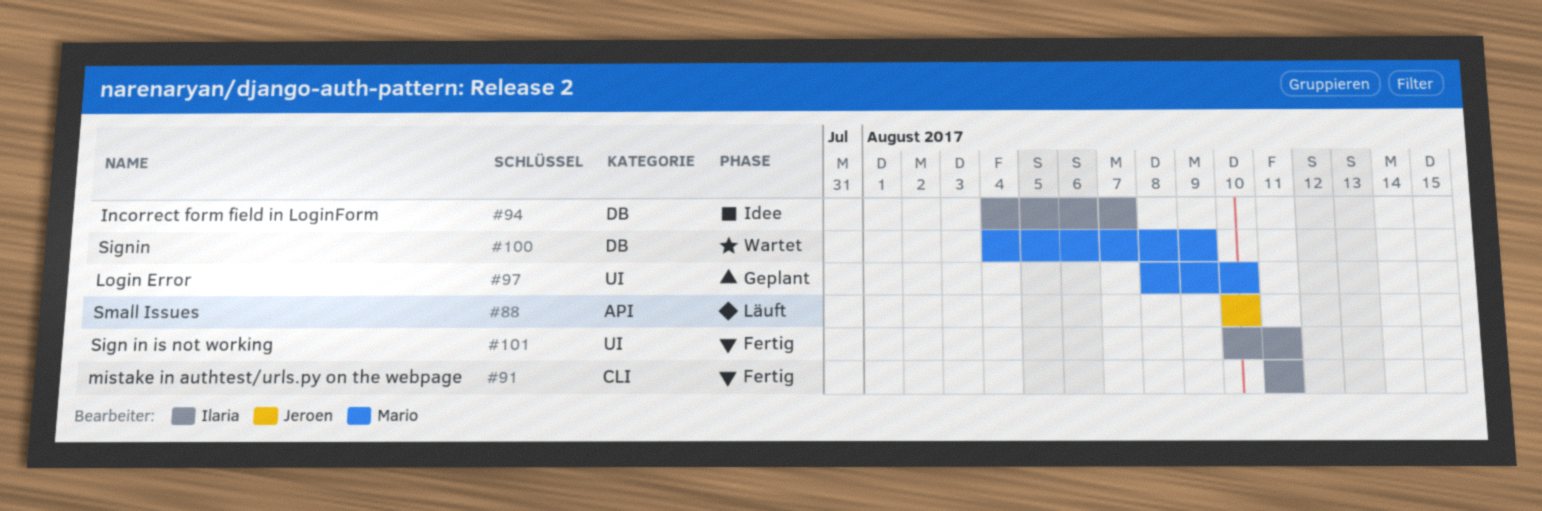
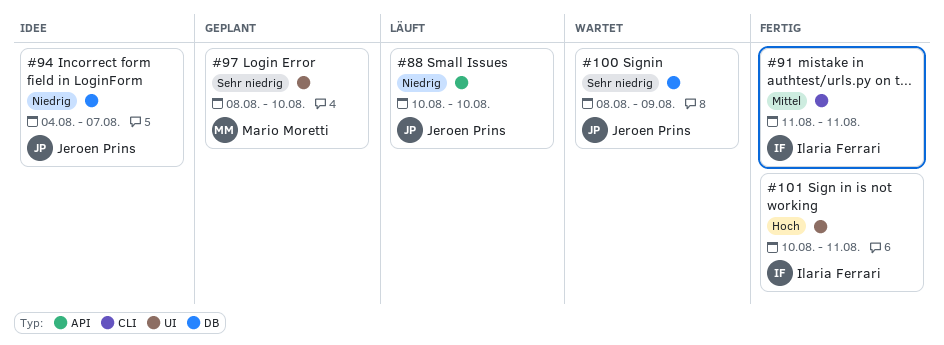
#94, owner: Ilaria Ferrari -> Jeroen Prins
#100, owner: Mario Moretti -> Jeroen Prins
#100, start: Aug 4 -> Aug 8

